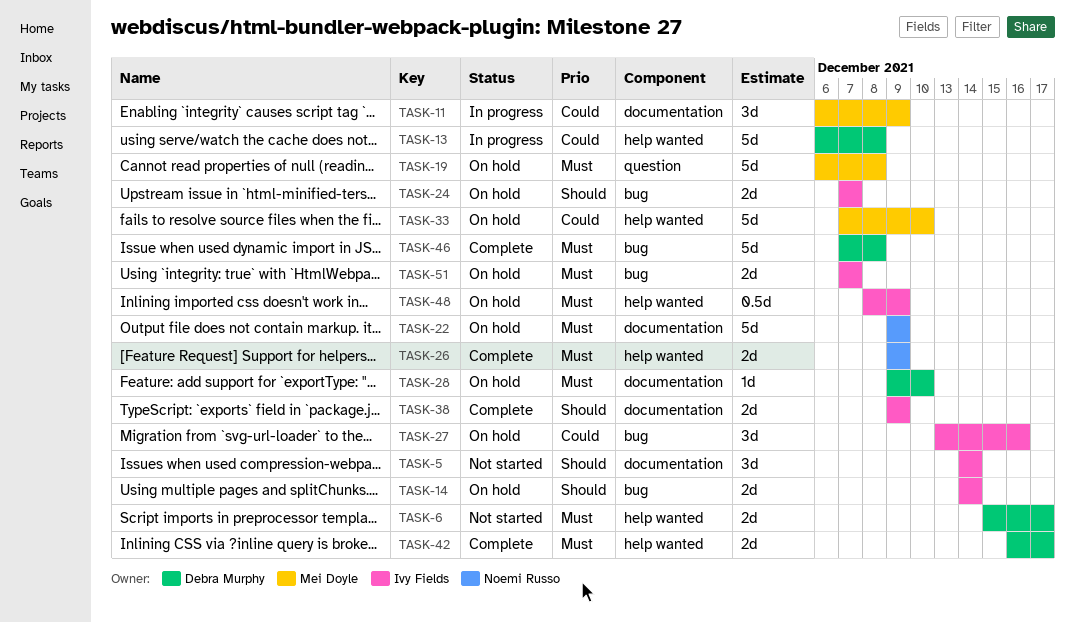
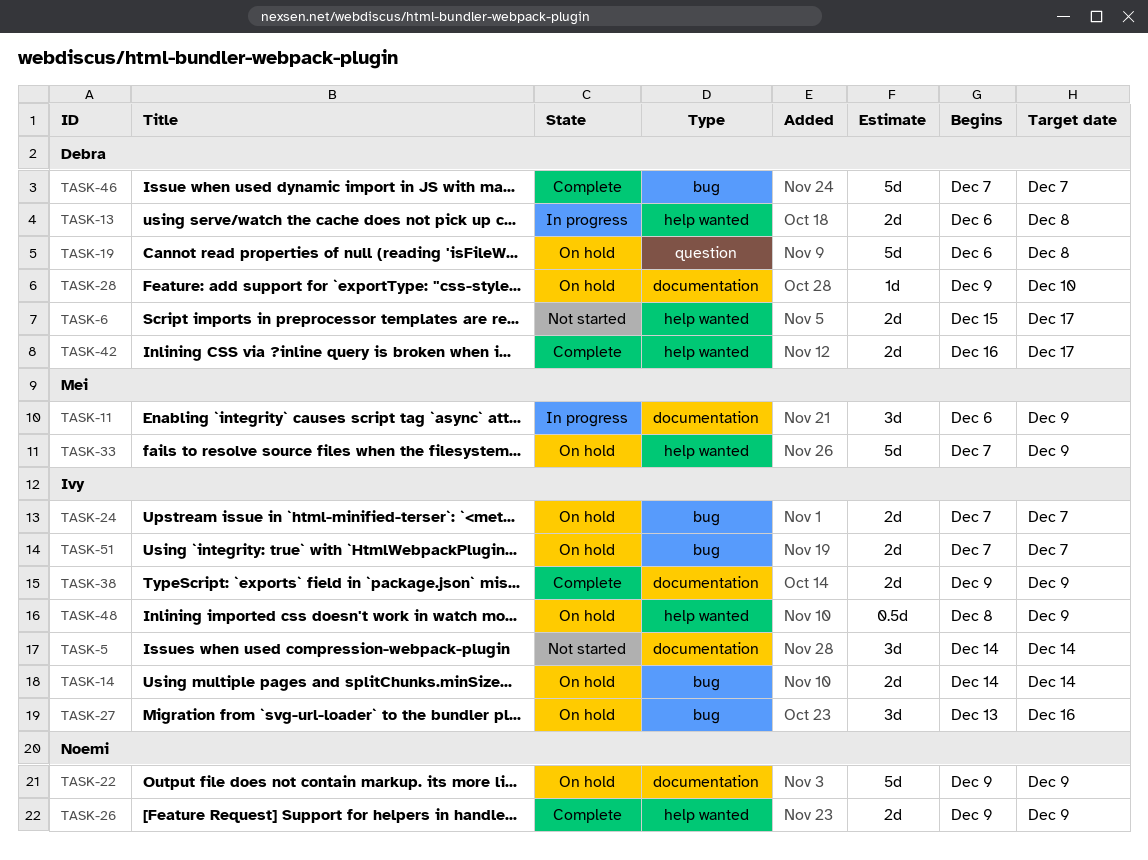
TASK-13, estimate: 5d -> 2d
TASK-19, owner: Mei Doyle -> Debra Murphy
TASK-33, due: Dec 10 -> Dec 9
TASK-46, due: Dec 8 -> Dec 7

